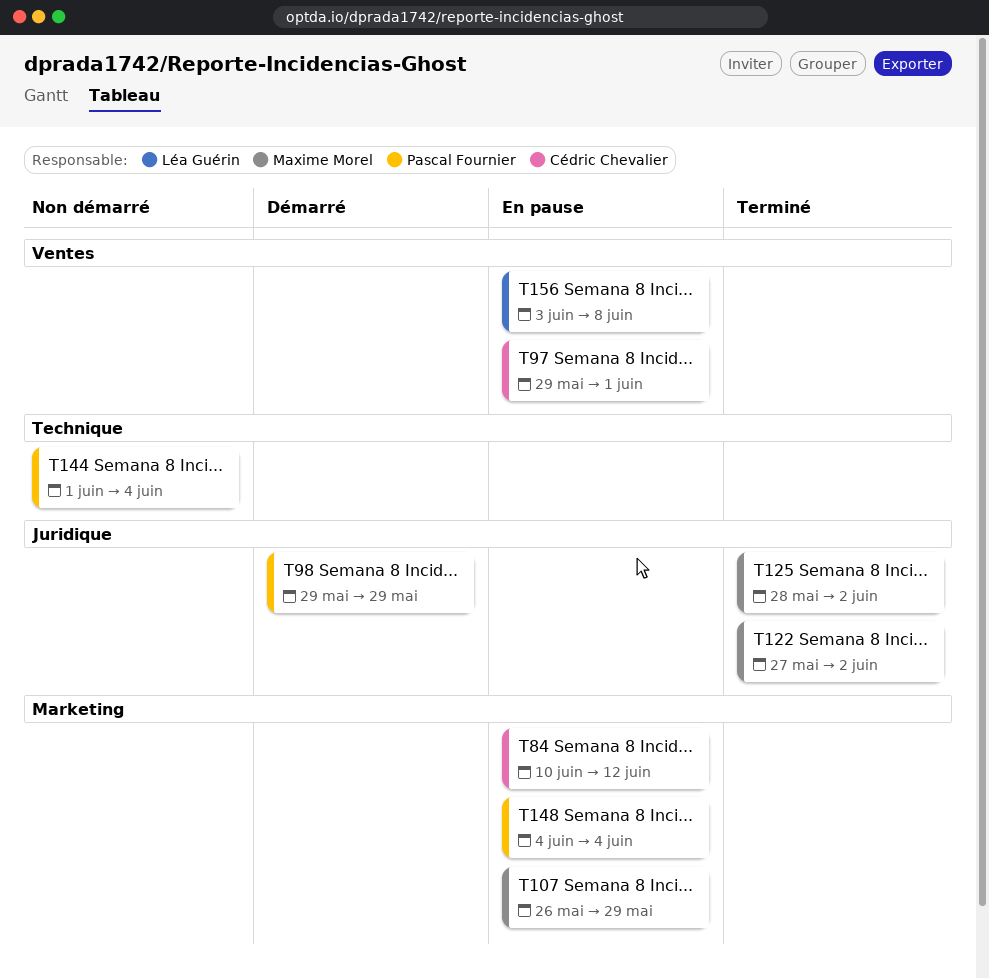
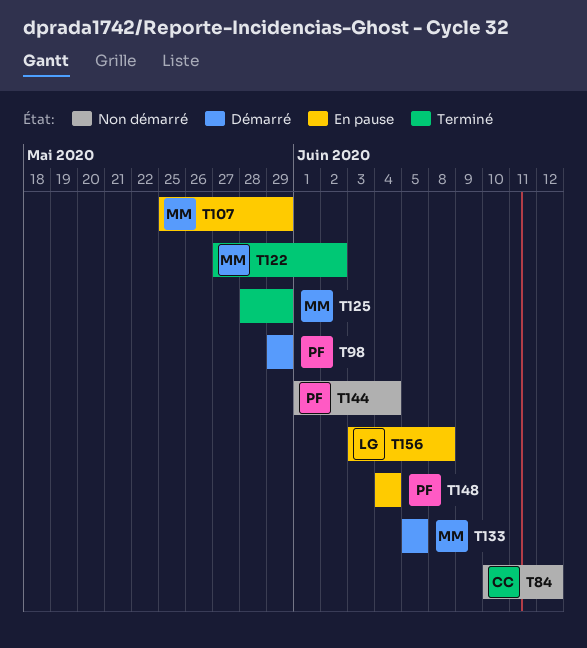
T84, status: En pause -> Non démarré
T97: present -> none
T107, start: May 26 -> May 25
T125, due: Jun 2 -> May 29
T133: none -> present

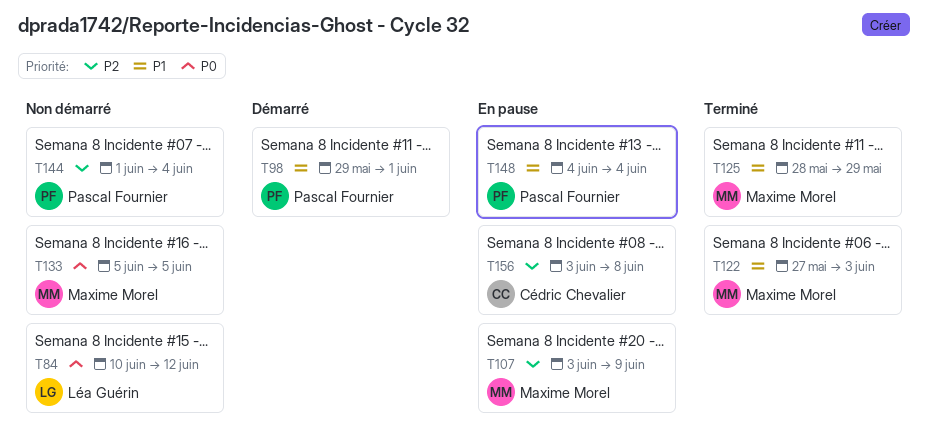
T84, owner: Cédric Chevalier -> Léa Guérin
T98, due: May 29 -> Jun 1
T107, start: May 25 -> Jun 3
T107, due: May 29 -> Jun 9
T122, due: Jun 2 -> Jun 3
T133, status: Démarré -> Non démarré
T156, owner: Léa Guérin -> Cédric Chevalier

